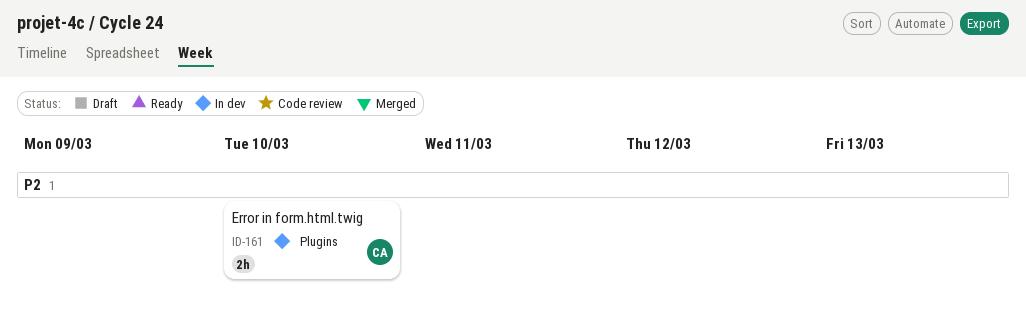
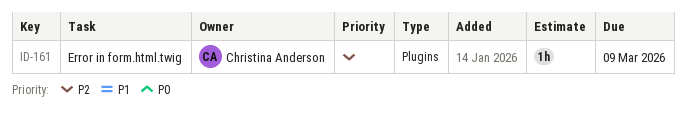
ID-161, estimate: 2h -> 1h
ID-161, due: Mar 10 -> Mar 9

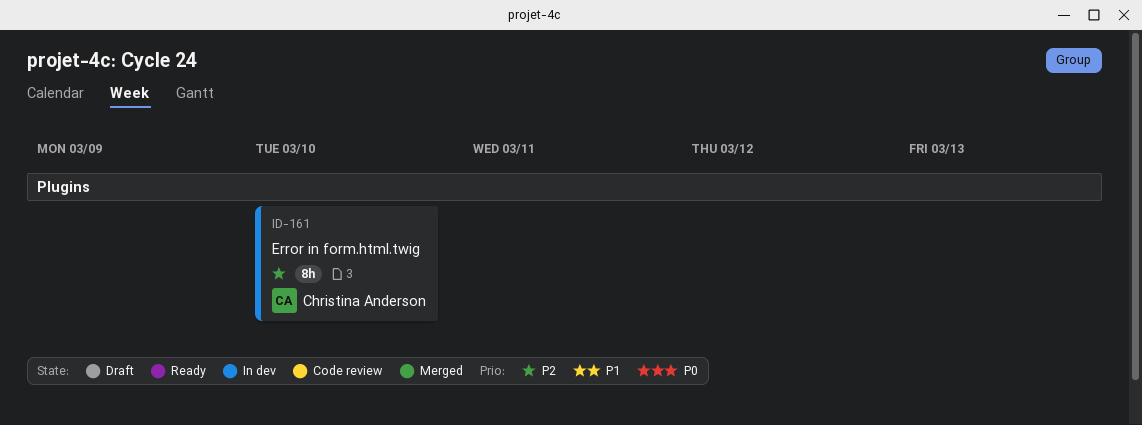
ID-161, estimate: 1h -> 8h
ID-161, due: Mar 9 -> Mar 10

